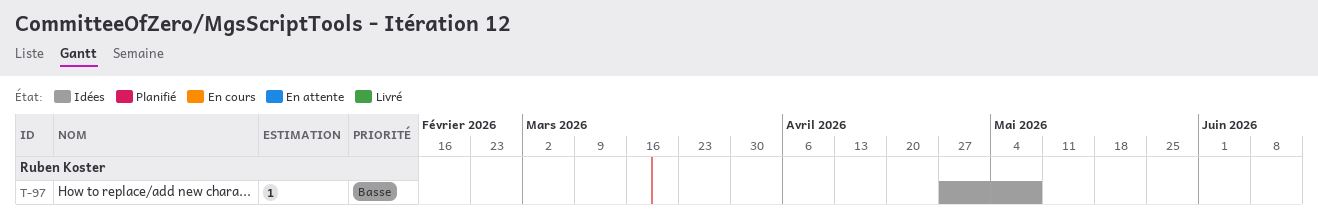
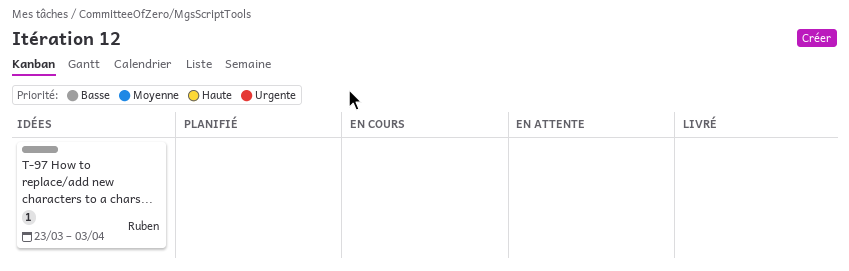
T-97, start: Apr 27 -> Mar 23
T-97, due: May 8 -> Apr 3

